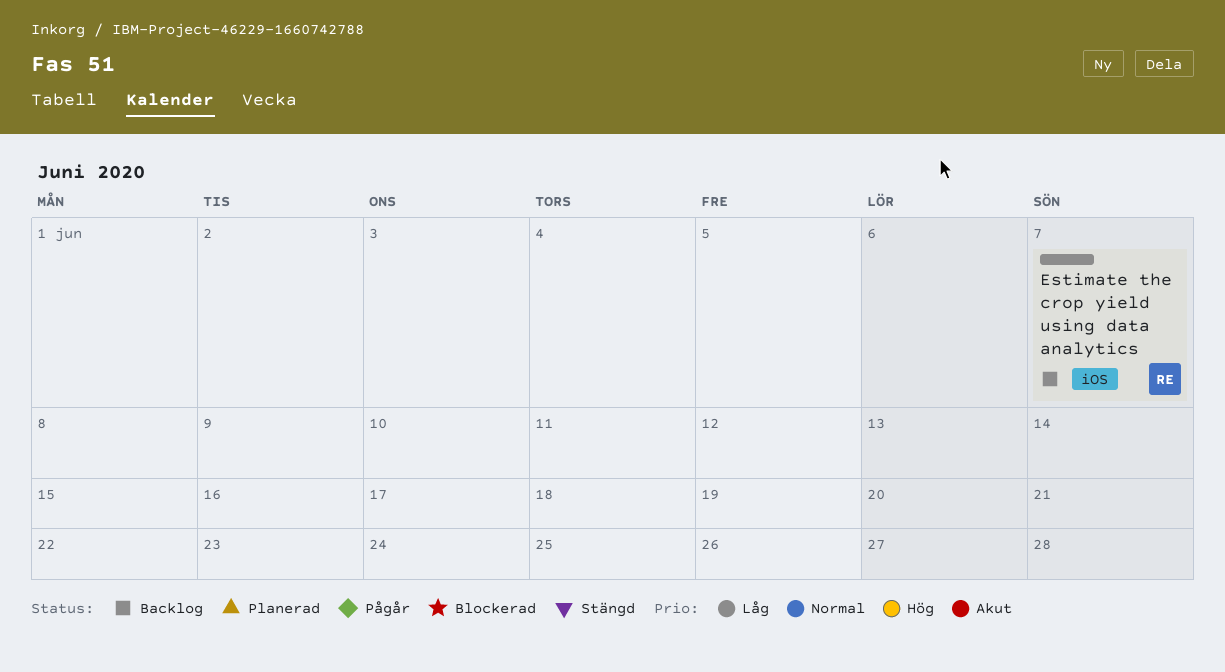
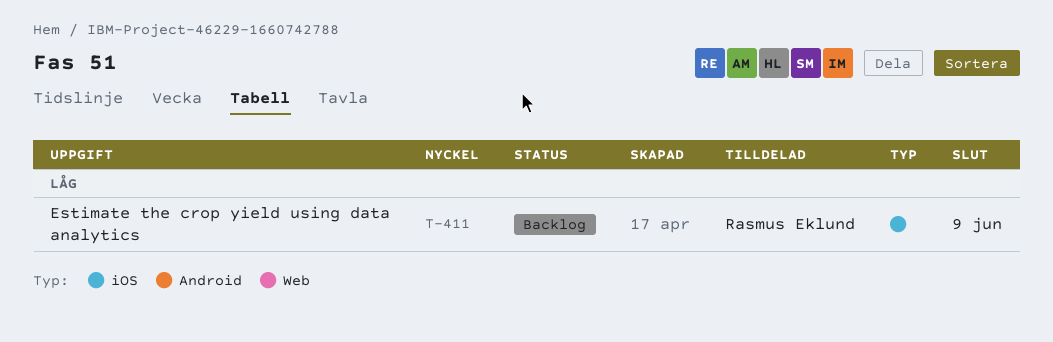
Estimate the crop yield using data analytics, due: Jun 7 -> Jun 9

